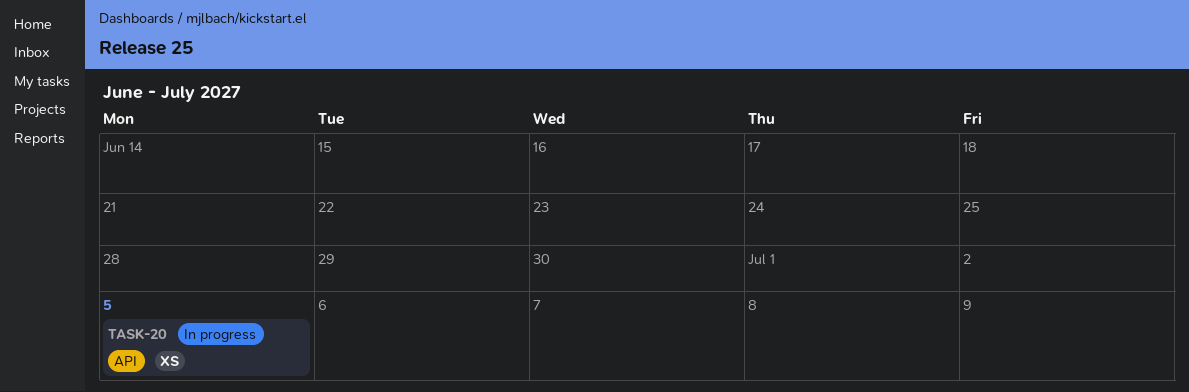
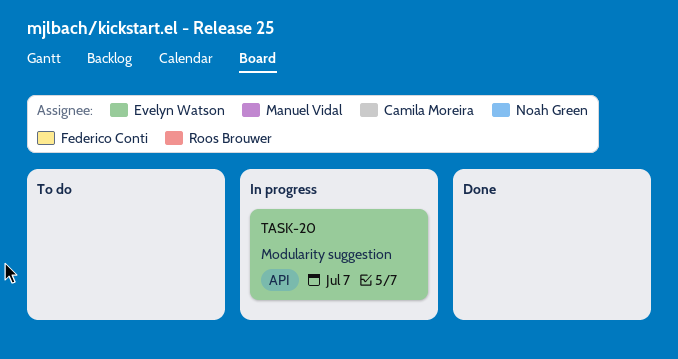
TASK-20, due: Jul 5 -> Jul 7

